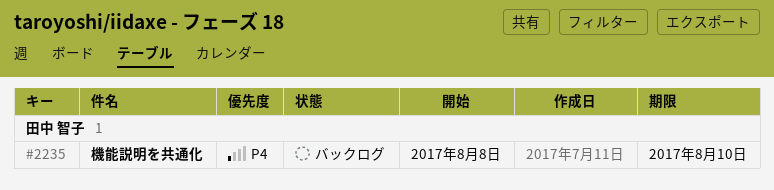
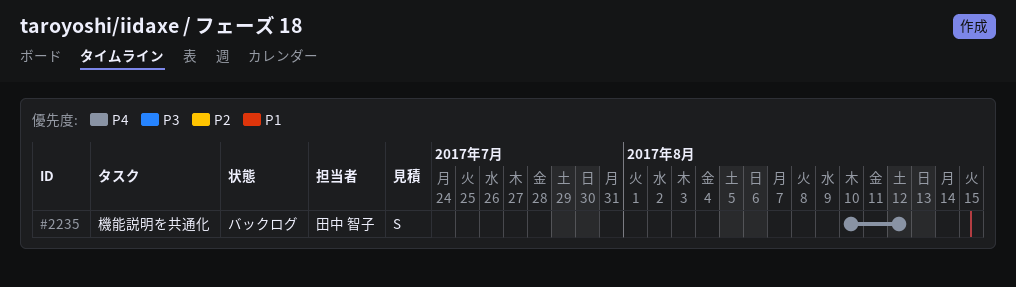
#2235, start: Aug 8 -> Aug 10
#2235, due: Aug 10 -> Aug 12

